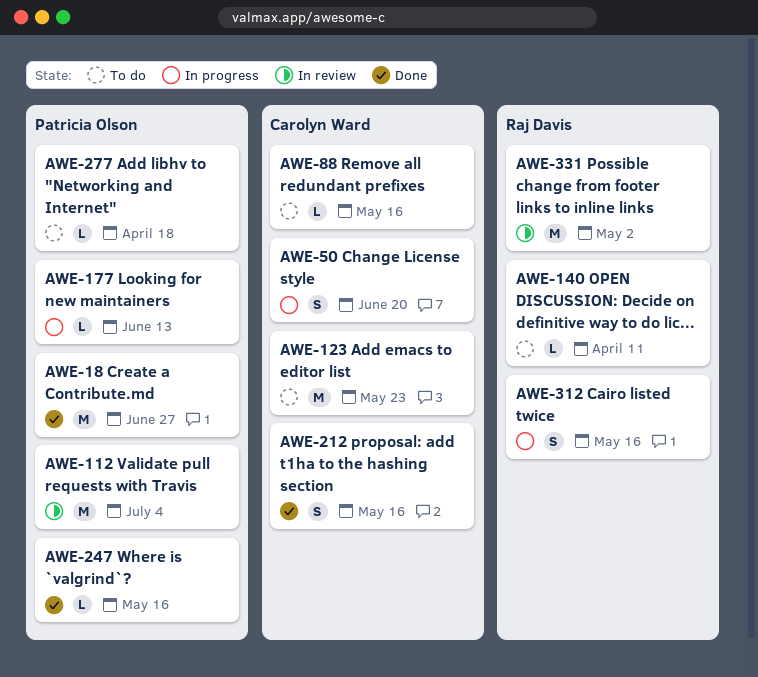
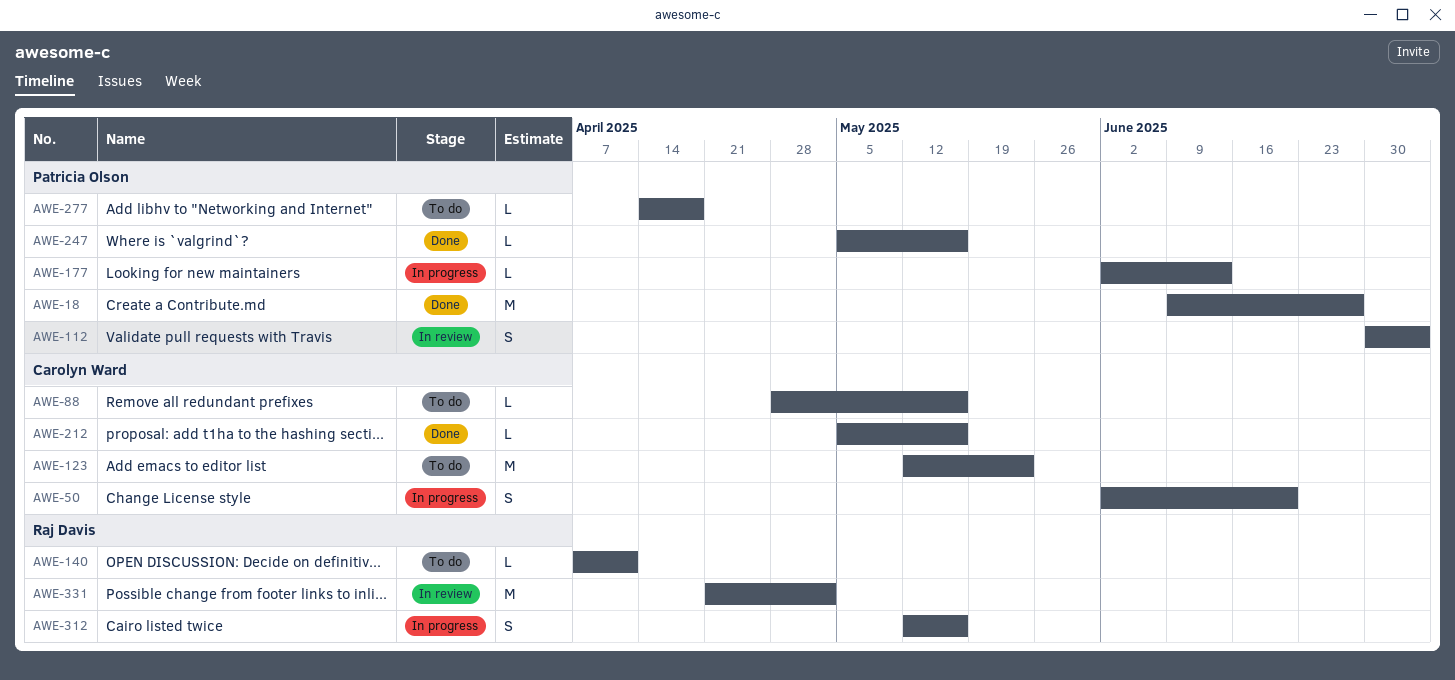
AWE-112, estimate: M -> S
AWE-212, estimate: S -> L

